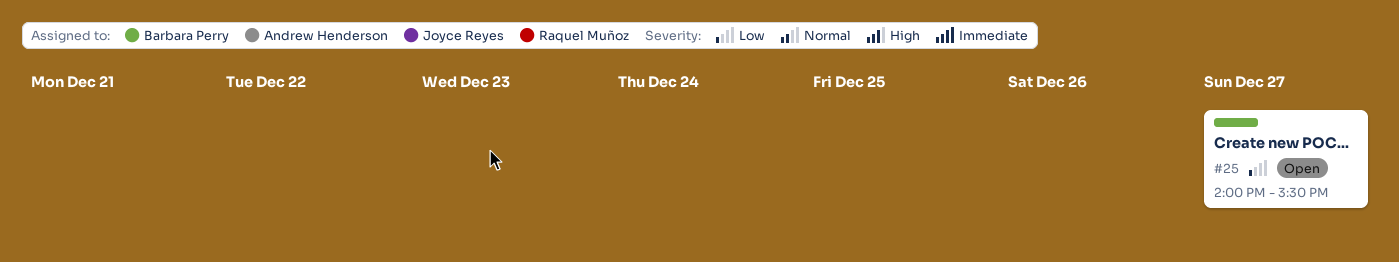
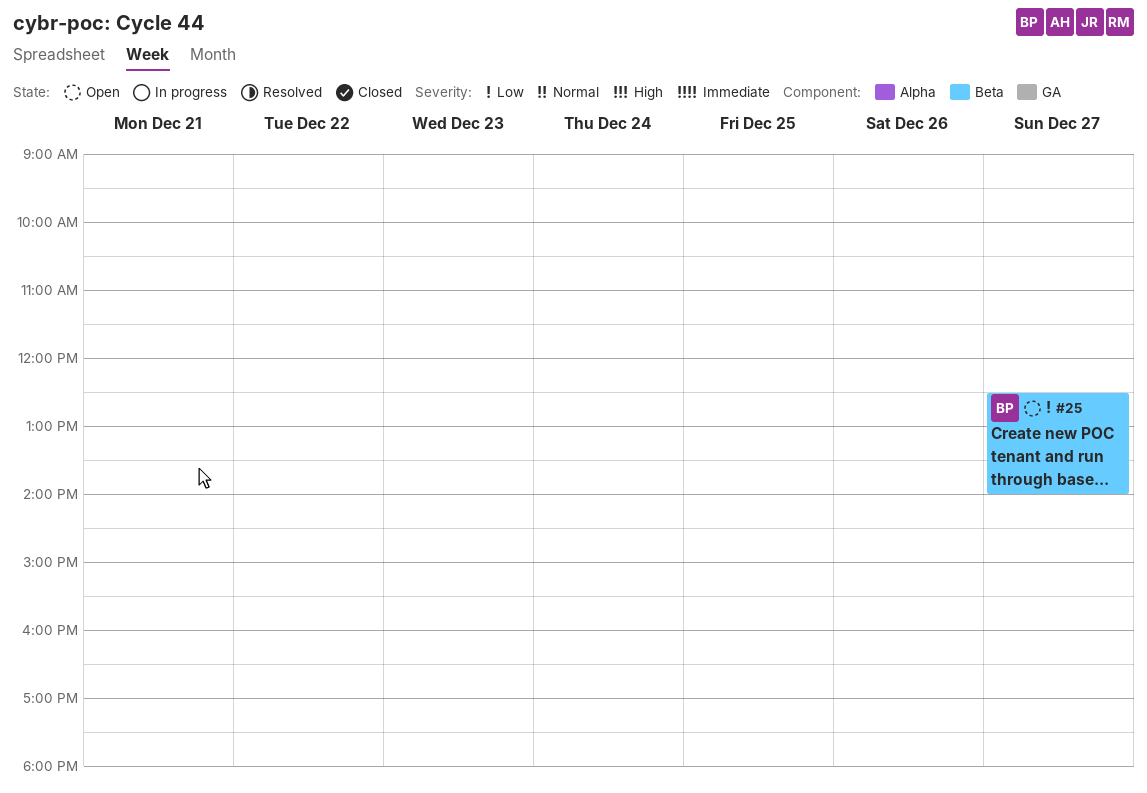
#25, begins: 14:00 -> 12:30
#25, ends: 15:30 -> 14:00

